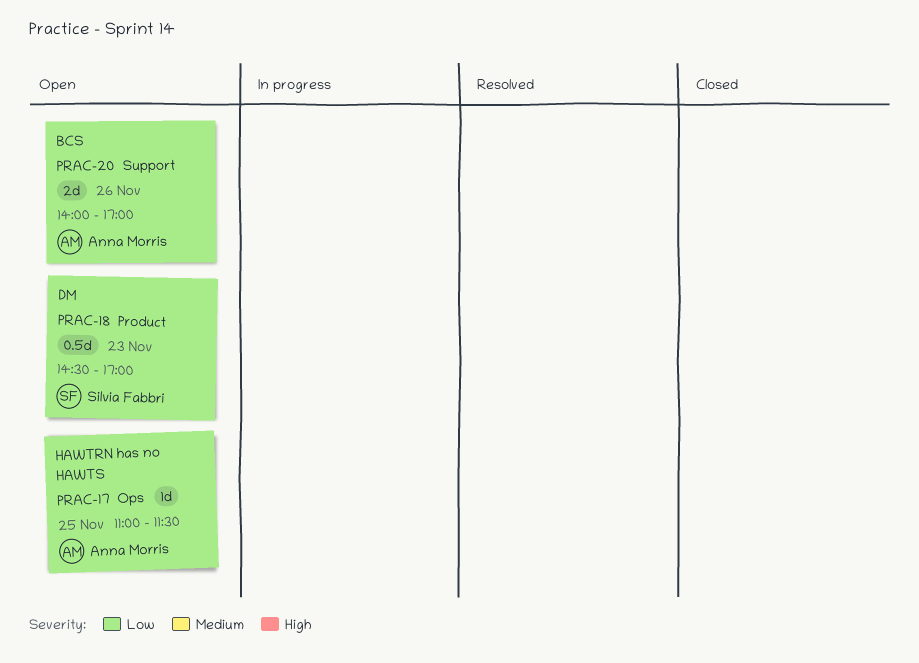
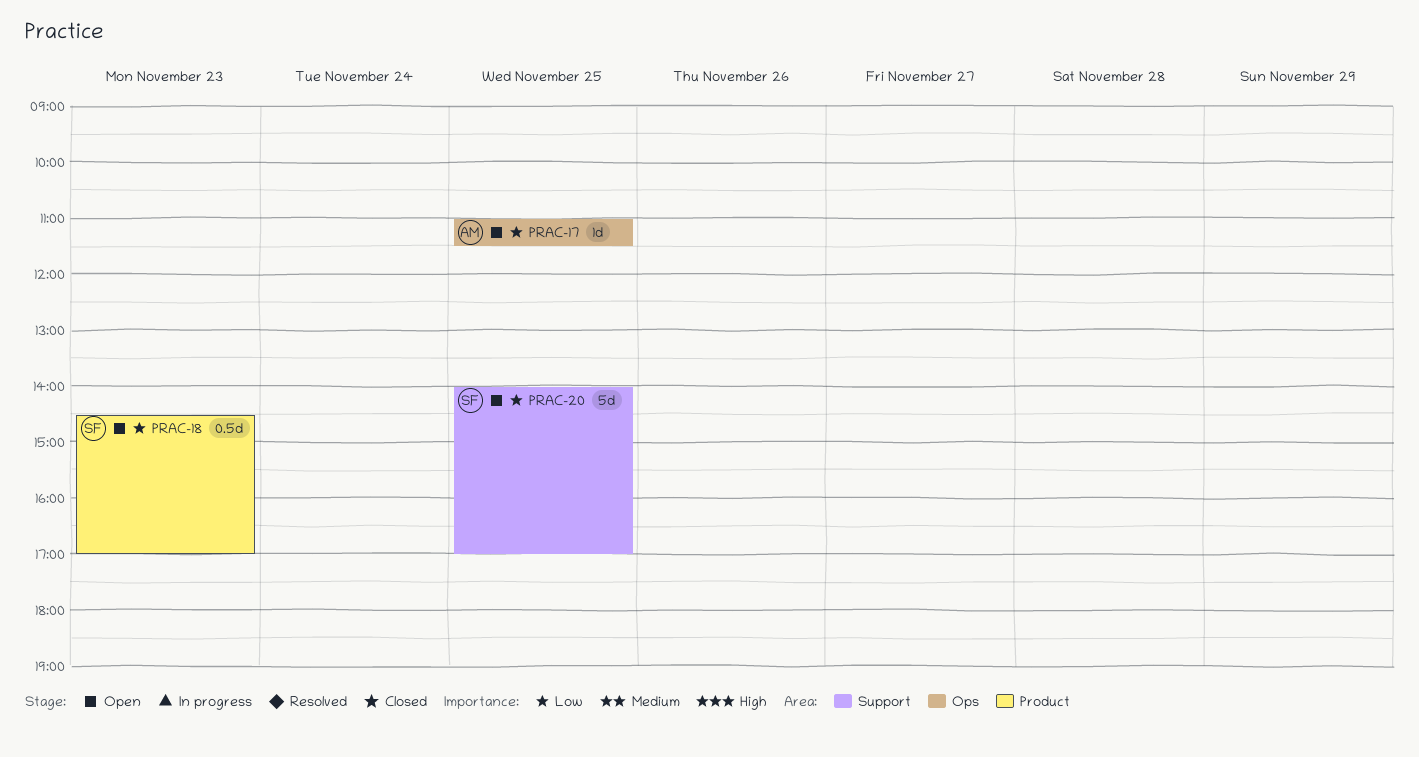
PRAC-20, owner: Anna Morris -> Silvia Fabbri
PRAC-20, estimate: 2d -> 5d
PRAC-20, day: Nov 26 -> Nov 25

